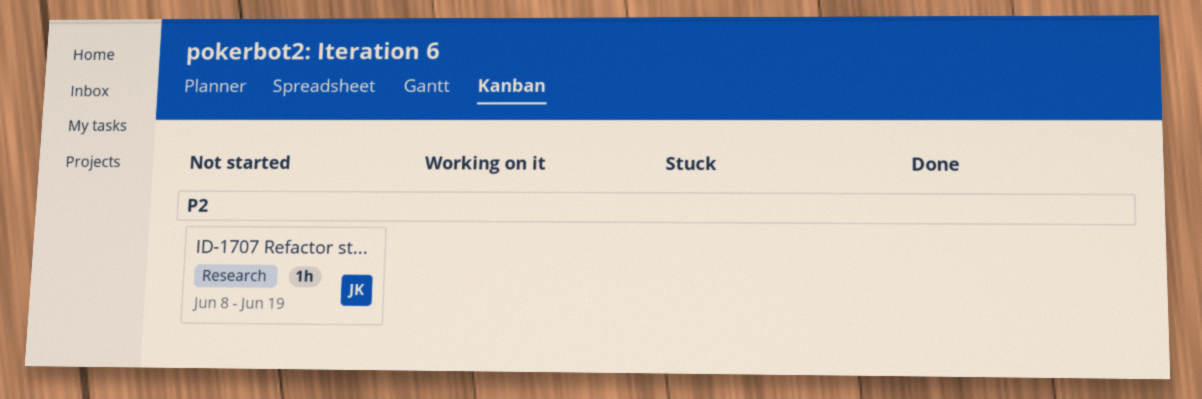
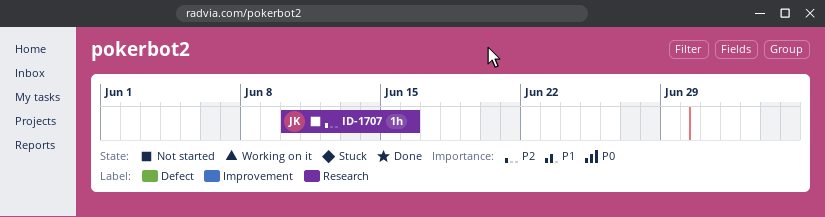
ID-1707, start: Jun 8 -> Jun 10
ID-1707, due: Jun 19 -> Jun 16

